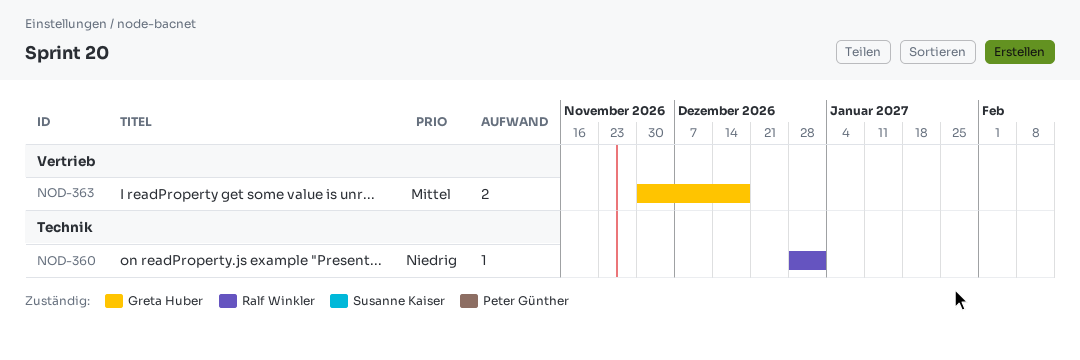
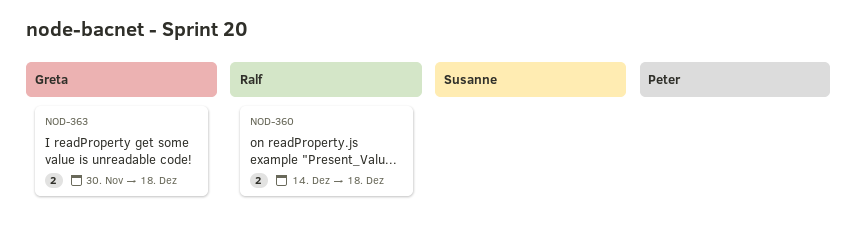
NOD-360, estimate: 1 -> 2
NOD-360, start: Dec 28 -> Dec 14
NOD-360, due: Jan 1 -> Dec 18

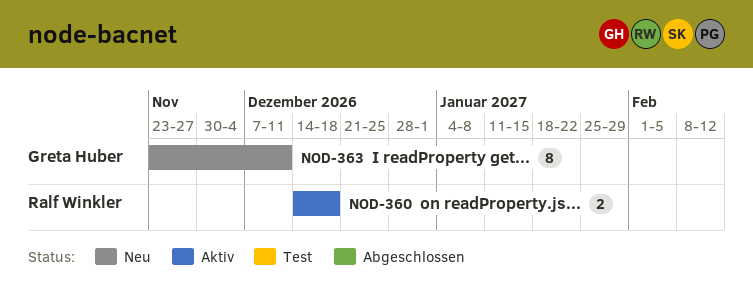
NOD-363, estimate: 2 -> 8
NOD-363, start: Nov 30 -> Nov 23
NOD-363, due: Dec 18 -> Dec 11

